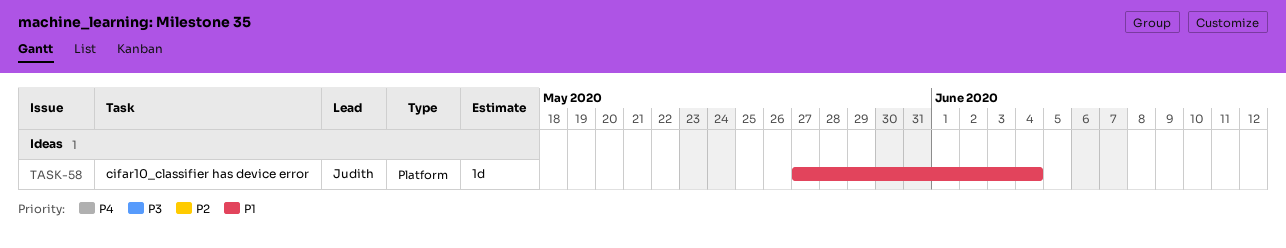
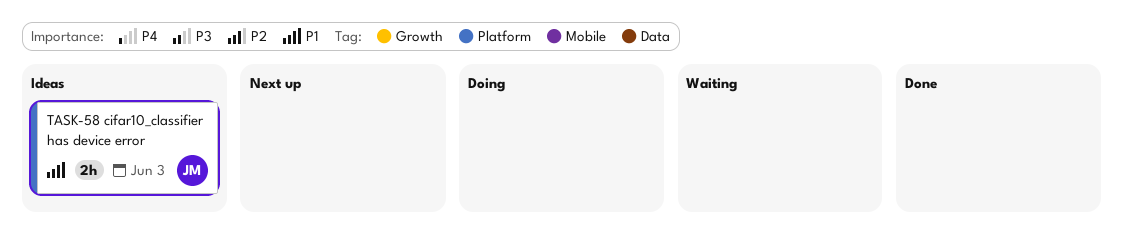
TASK-58, estimate: 1d -> 2h
TASK-58, due: Jun 4 -> Jun 3

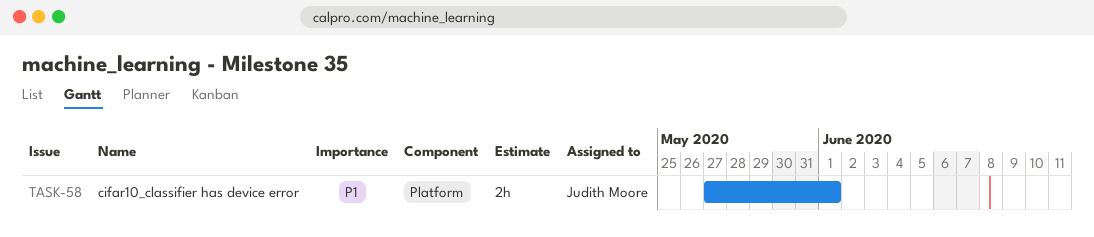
TASK-58, due: Jun 3 -> Jun 1

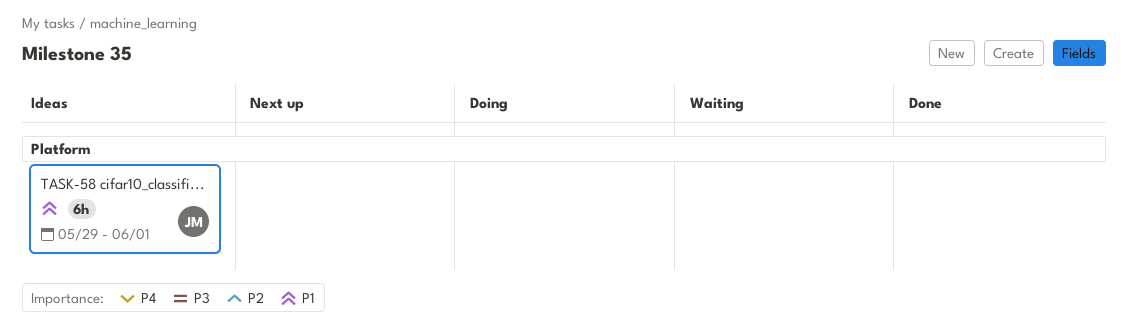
TASK-58, estimate: 2h -> 6h
TASK-58, start: May 27 -> May 29

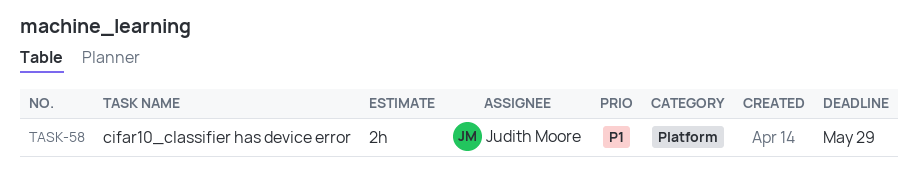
TASK-58, estimate: 6h -> 2h
TASK-58, due: Jun 1 -> May 29

